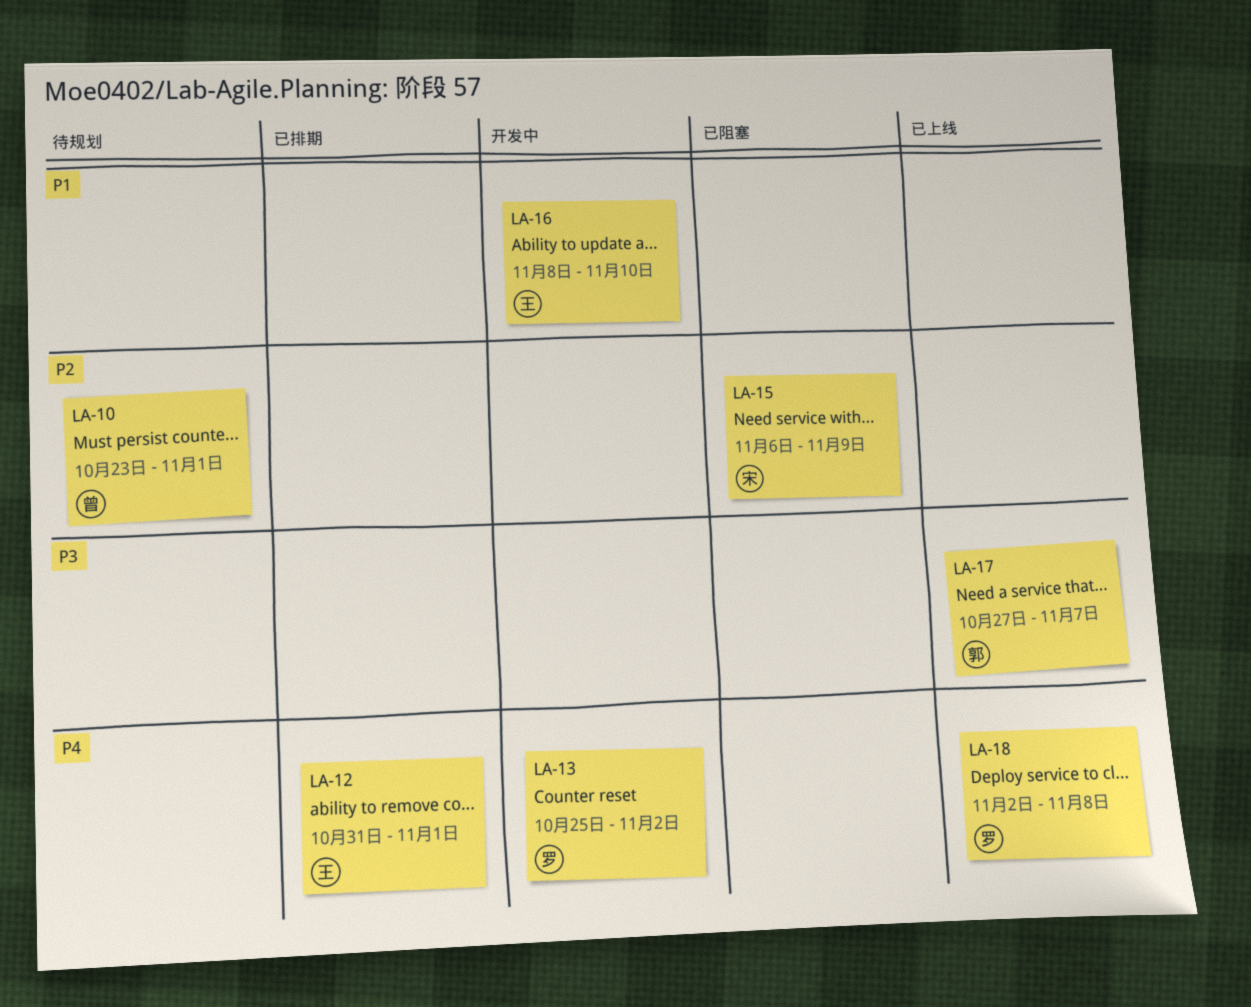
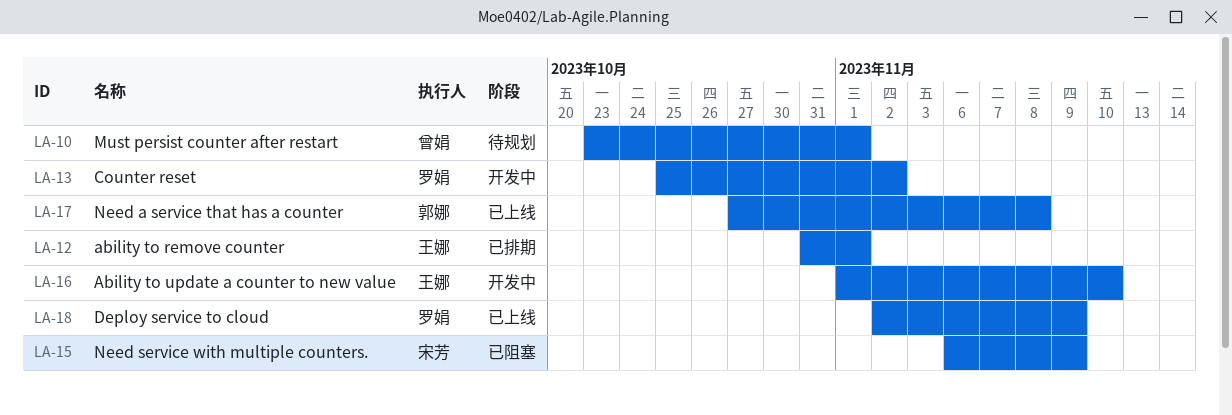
LA-16, start: Nov 8 -> Nov 1
LA-17, due: Nov 7 -> Nov 8
LA-18, due: Nov 8 -> Nov 9

